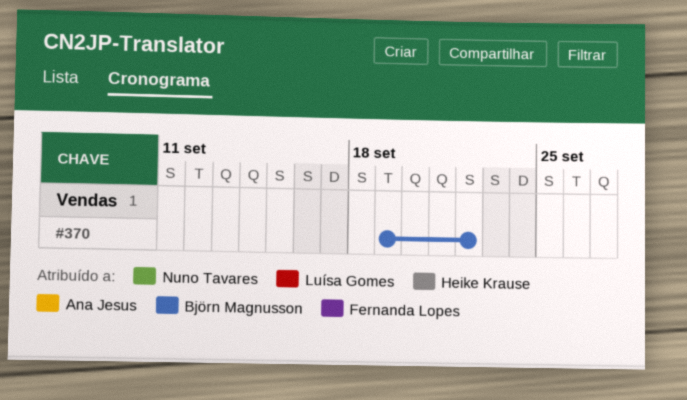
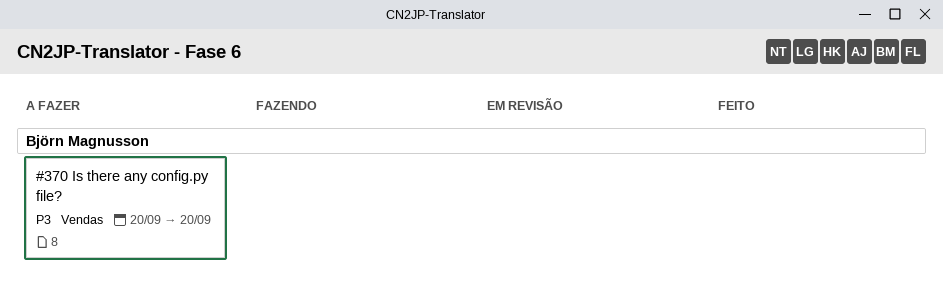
#370, start: Sep 19 -> Sep 20
#370, due: Sep 22 -> Sep 20

